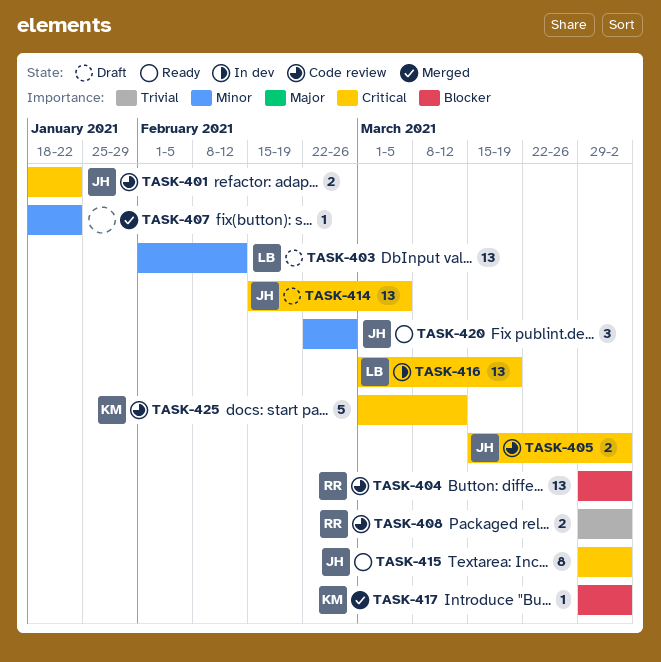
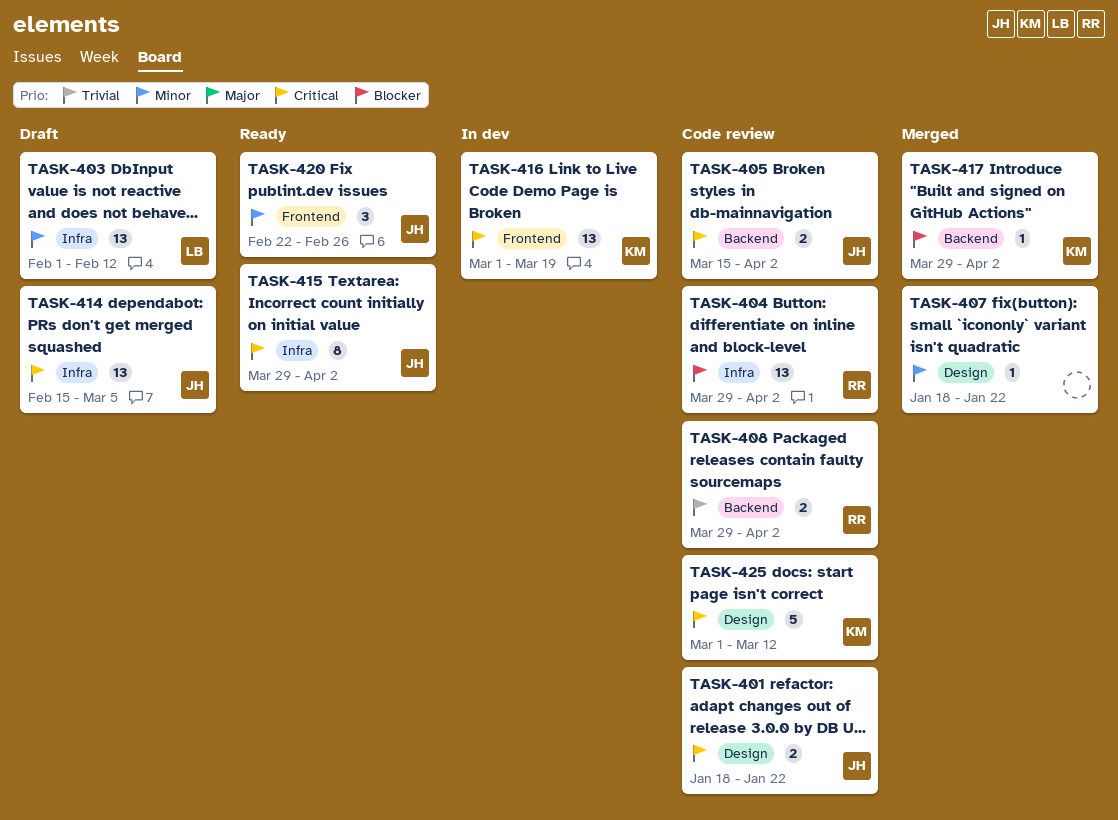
TASK-416, owner: LB -> KM

